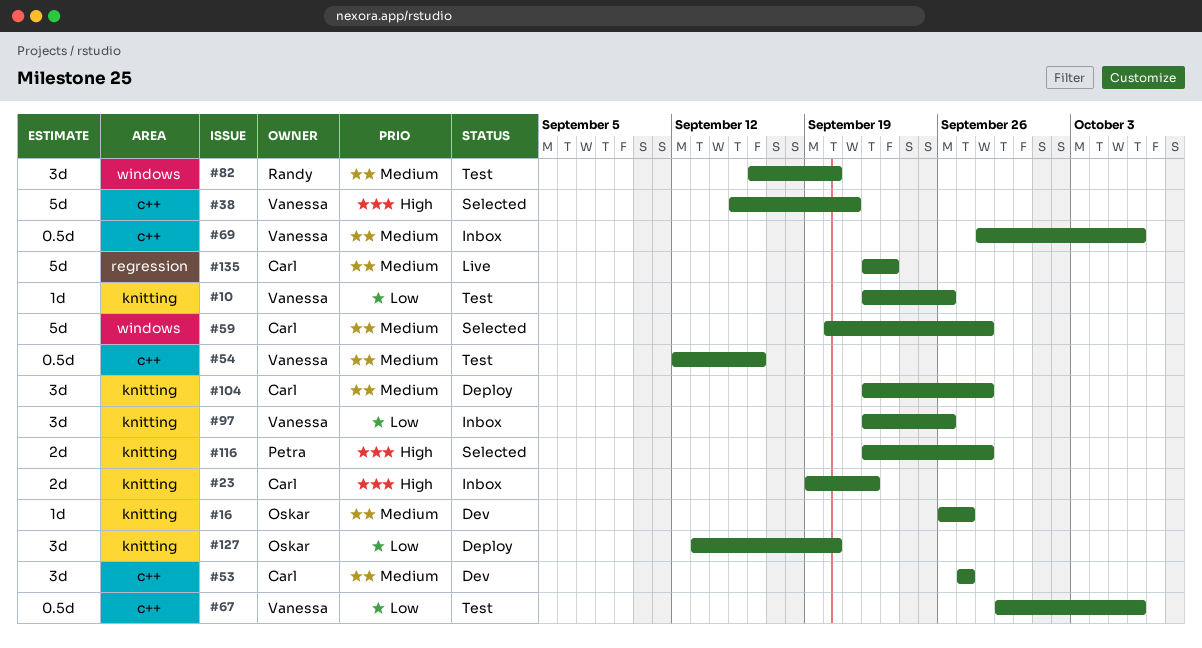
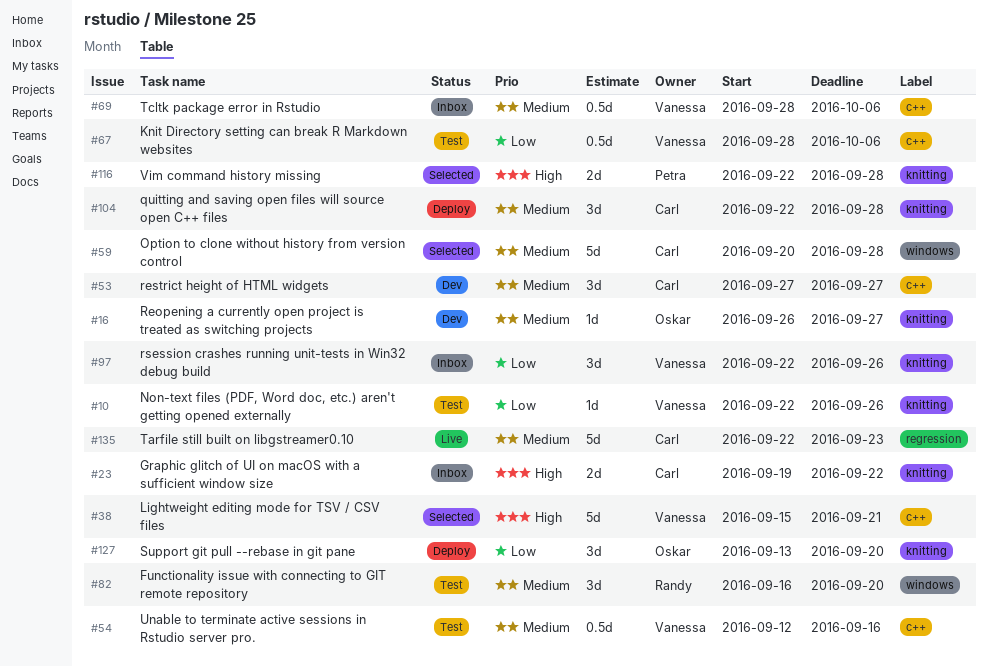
#67, start: Sep 29 -> Sep 28

